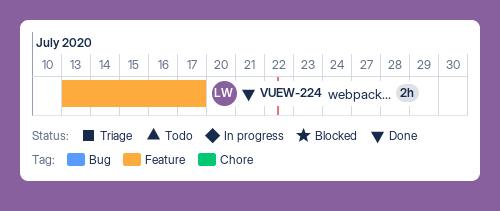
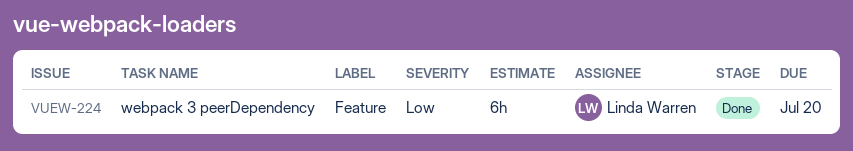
VUEW-224, estimate: 2h -> 6h
VUEW-224, due: Jul 17 -> Jul 20

